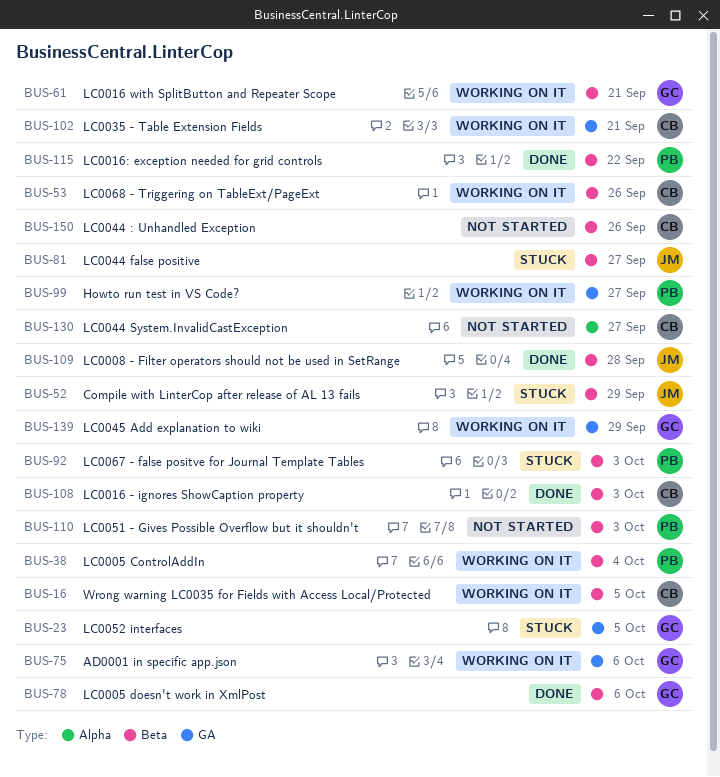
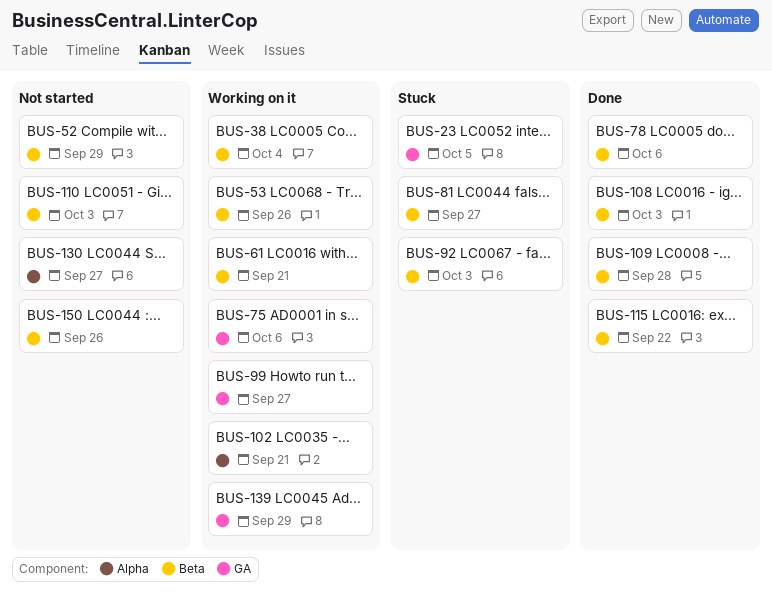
BUS-16: present -> none
BUS-52, status: Stuck -> Not started
BUS-102, label: GA -> Alpha

